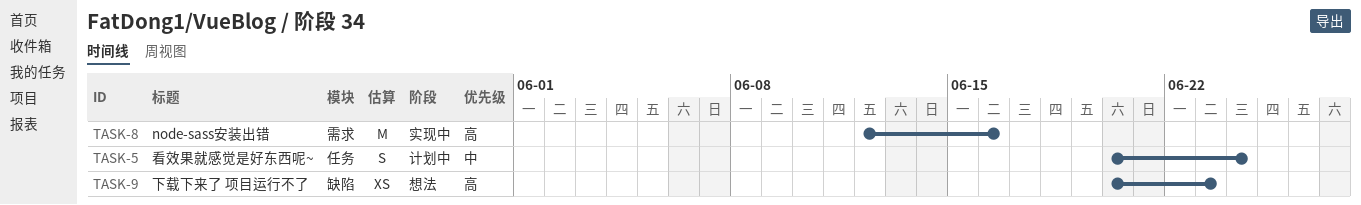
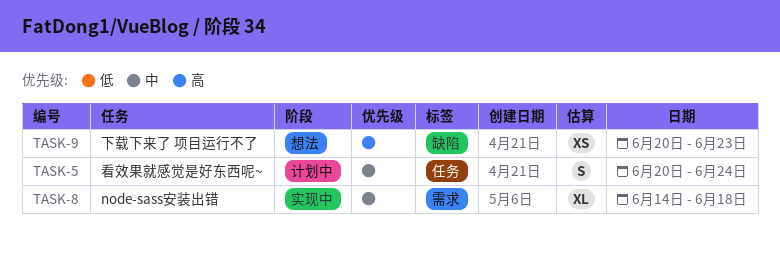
TASK-8, priority: 高 -> 中
TASK-8, estimate: M -> XL
TASK-8, start: Jun 12 -> Jun 14
TASK-8, due: Jun 16 -> Jun 18

